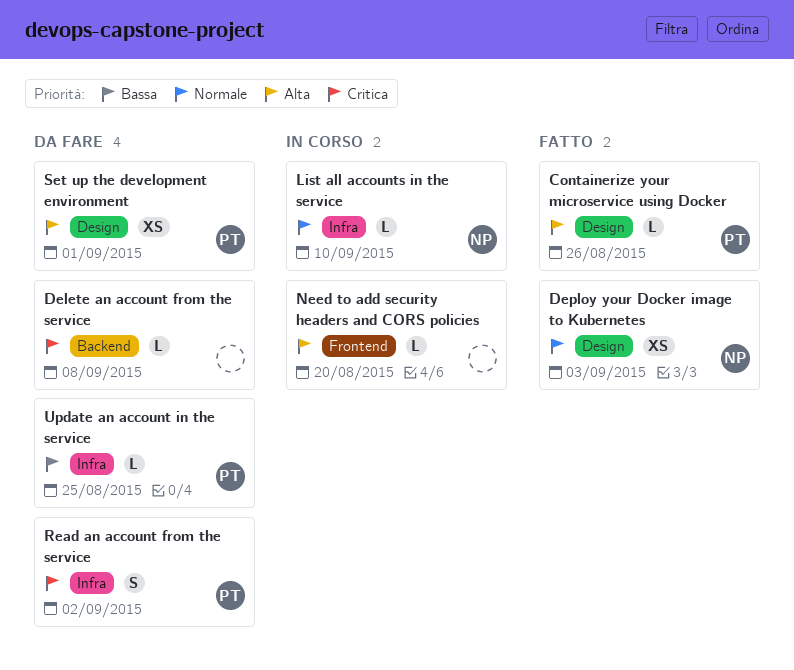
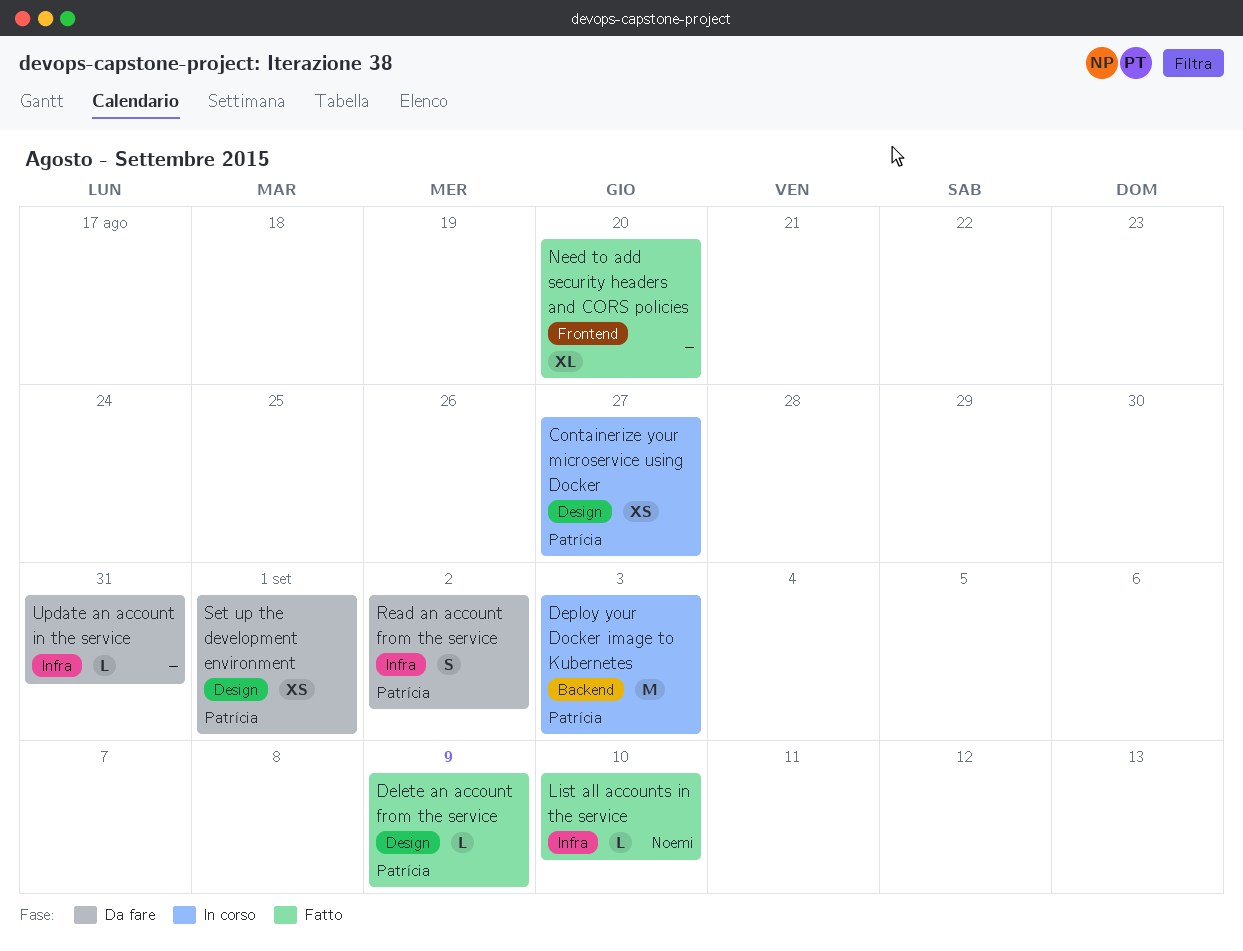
Containerize your microservice using Docker, status: Fatto -> In corso
Containerize your microservice using Docker, estimate: L -> XS
Containerize your microservice using Docker, due: Aug 26 -> Aug 27
Delete an account from the service, status: Da fare -> Fatto
Delete an account from the service, owner: none -> Patrícia
Delete an account from the service, label: Backend -> Design
Delete an account from the service, due: Sep 8 -> Sep 9
Deploy your Docker image to Kubernetes, status: Fatto -> In corso
Deploy your Docker image to Kubernetes, owner: Noemi -> Patrícia
Deploy your Docker image to Kubernetes, label: Design -> Backend
Deploy your Docker image to Kubernetes, estimate: XS -> M
List all accounts in the service, status: In corso -> Fatto
Need to add security headers and CORS policies, status: In corso -> Fatto
Need to add security headers and CORS policies, estimate: L -> XL
Update an account in the service, owner: Patrícia -> none
Update an account in the service, due: Aug 25 -> Aug 31

